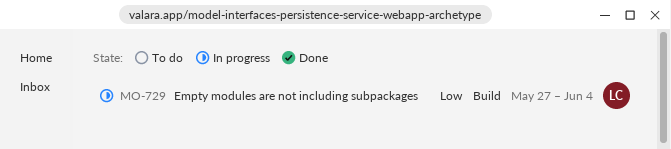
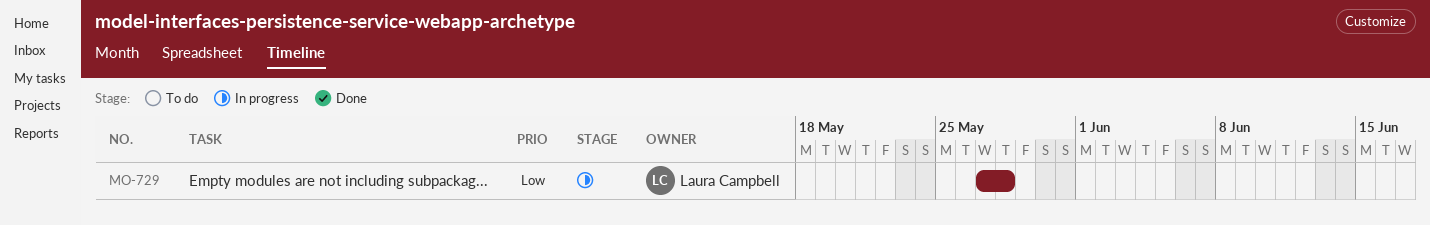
MO-729, due: Jun 4 -> May 28

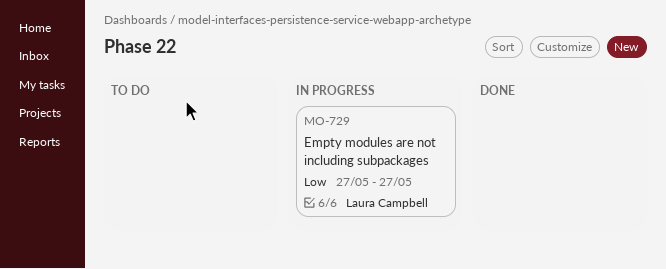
MO-729, due: May 28 -> May 27

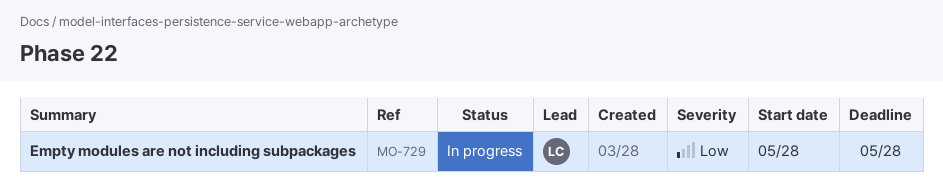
MO-729, start: May 27 -> May 28
MO-729, due: May 27 -> May 28

